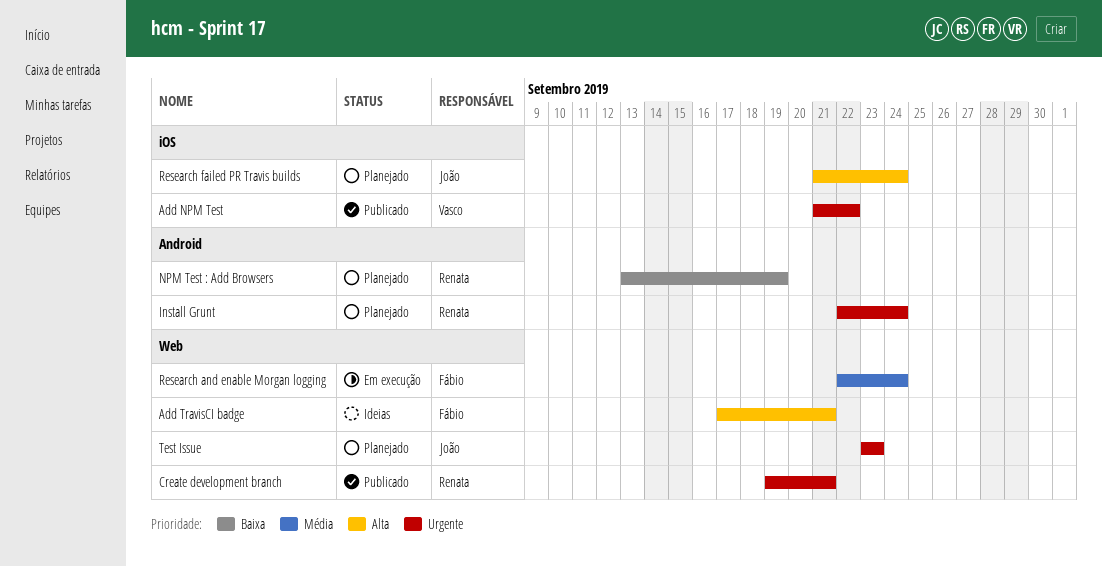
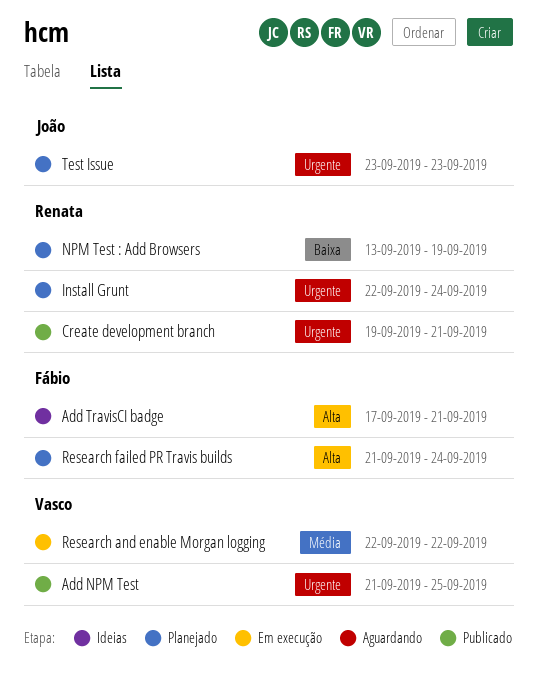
Add NPM Test, due: Sep 22 -> Sep 25
Research and enable Morgan logging, owner: Fábio -> Vasco
Research and enable Morgan logging, due: Sep 24 -> Sep 22
Research failed PR Travis builds, owner: João -> Fábio

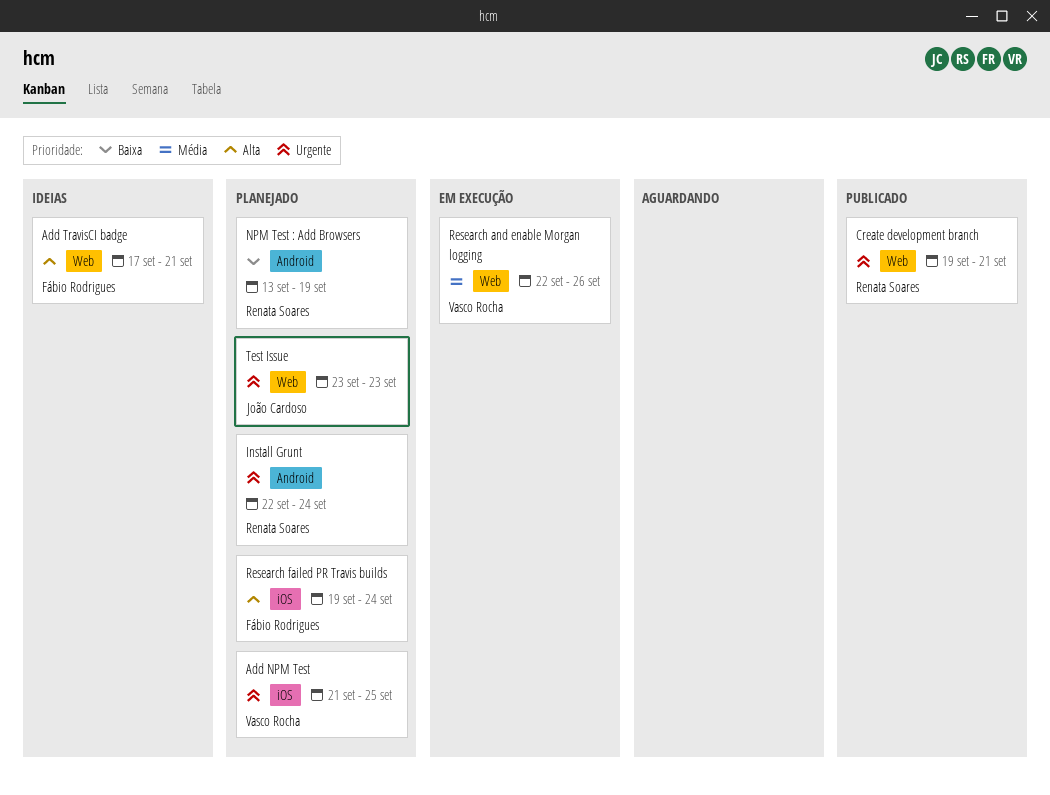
Add NPM Test, status: Publicado -> Planejado
Research and enable Morgan logging, due: Sep 22 -> Sep 26
Research failed PR Travis builds, start: Sep 21 -> Sep 19

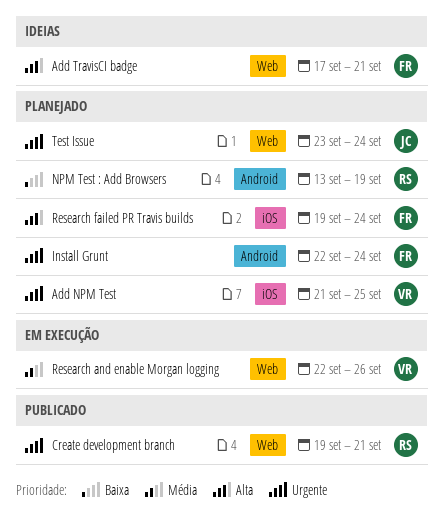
Install Grunt, owner: Renata Soares -> Fábio Rodrigues
Test Issue, due: Sep 23 -> Sep 24

